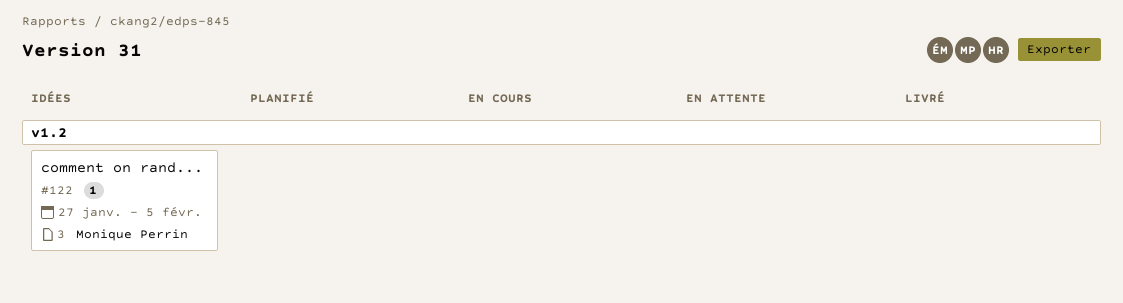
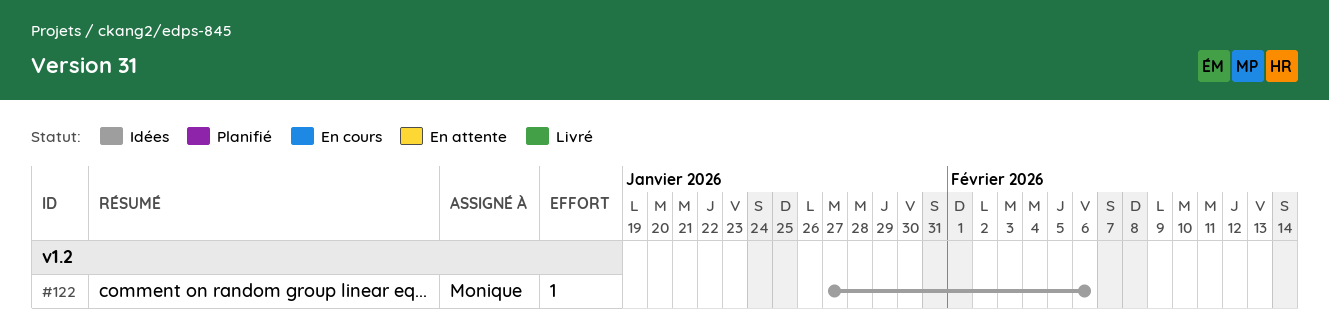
#122, due: Feb 5 -> Feb 6

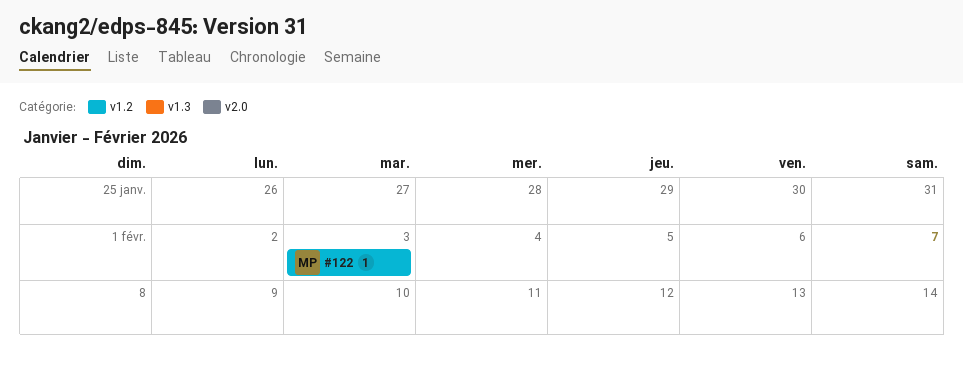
#122, start: Jan 27 -> Feb 3
#122, due: Feb 6 -> Feb 3

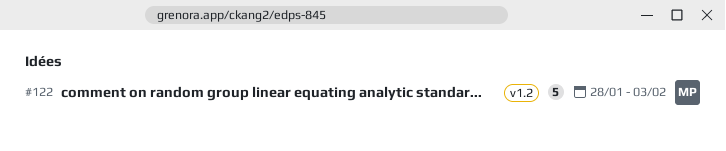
#122, estimate: 1 -> 5
#122, start: Feb 3 -> Jan 28

